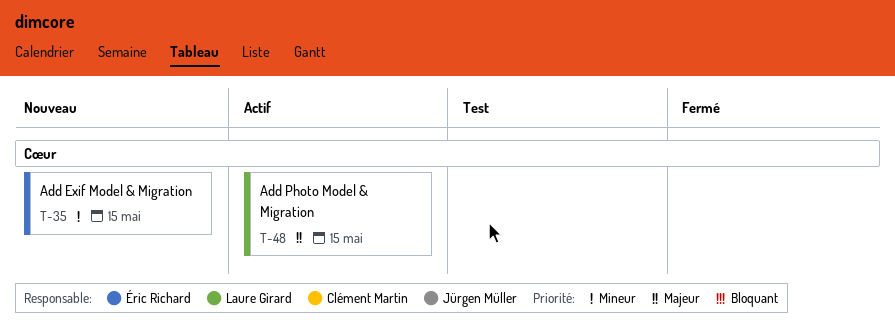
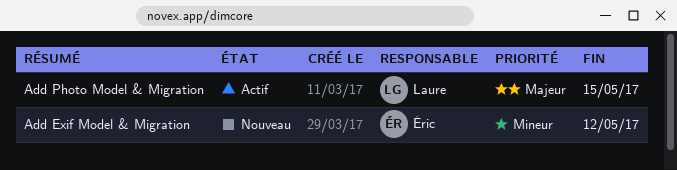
Add Exif Model & Migration, due: May 15 -> May 12

